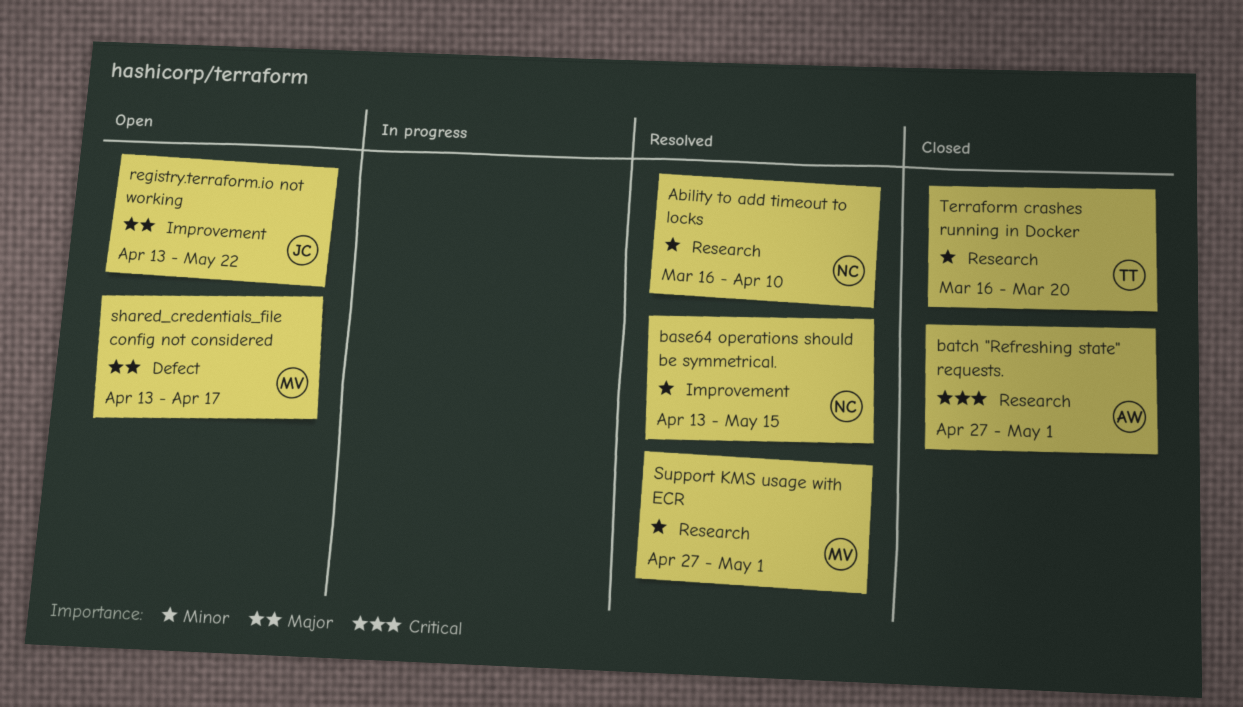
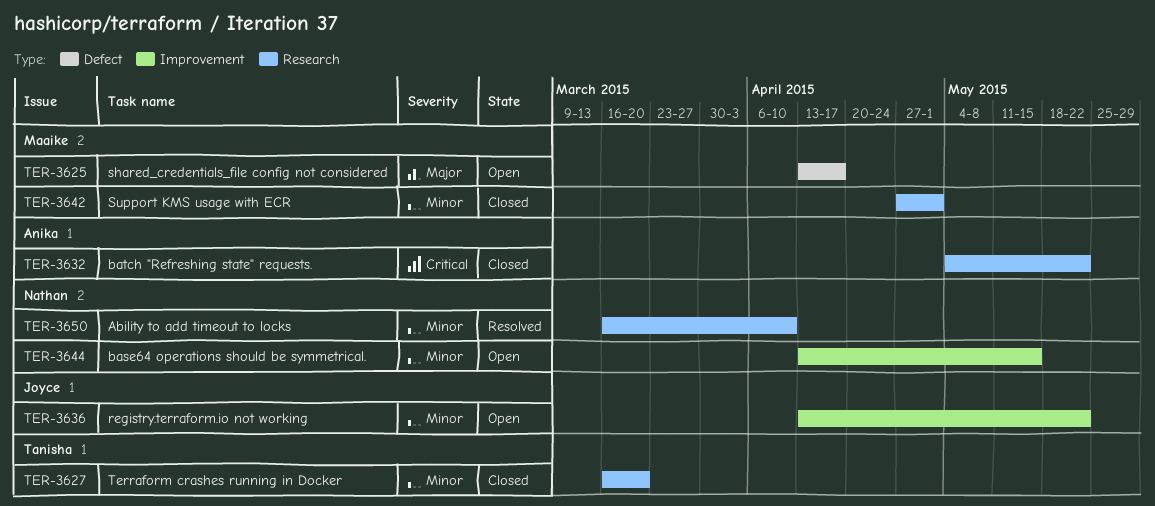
base64 operations should be symmetrical., status: Resolved -> Open
batch "Refreshing state" requests., start: Apr 27 -> May 4
batch "Refreshing state" requests., due: May 1 -> May 22
registry.terraform.io not working, priority: Major -> Minor
Support KMS usage with ECR, status: Resolved -> Closed

